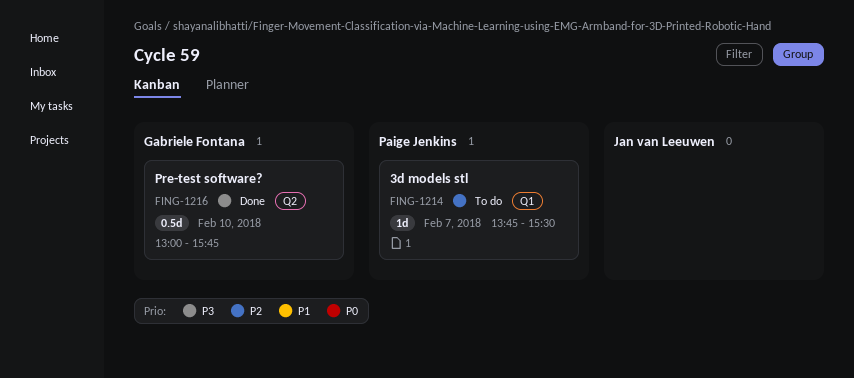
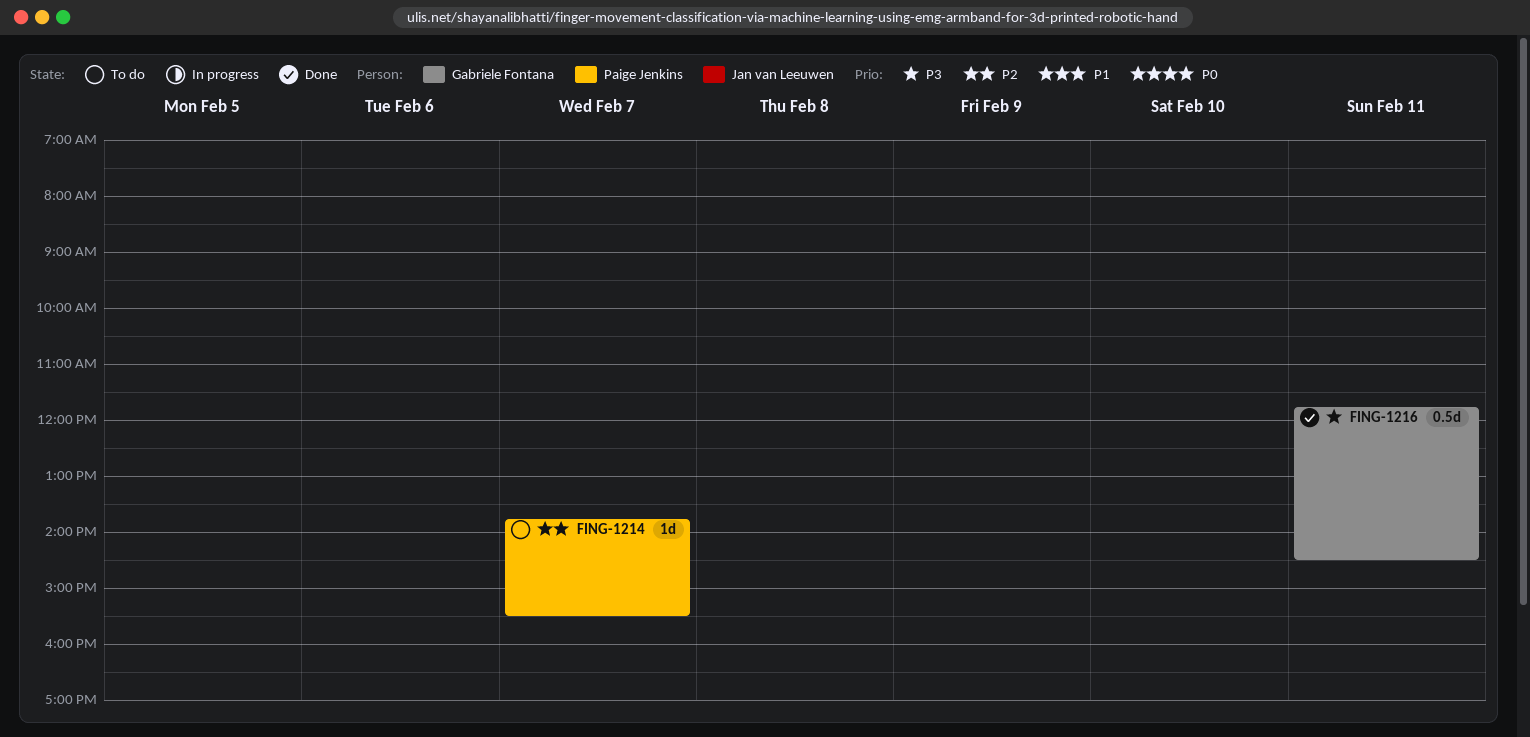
FING-1216, day: Feb 10 -> Feb 11
FING-1216, begins: 13:00 -> 11:45
FING-1216, ends: 15:45 -> 14:30

